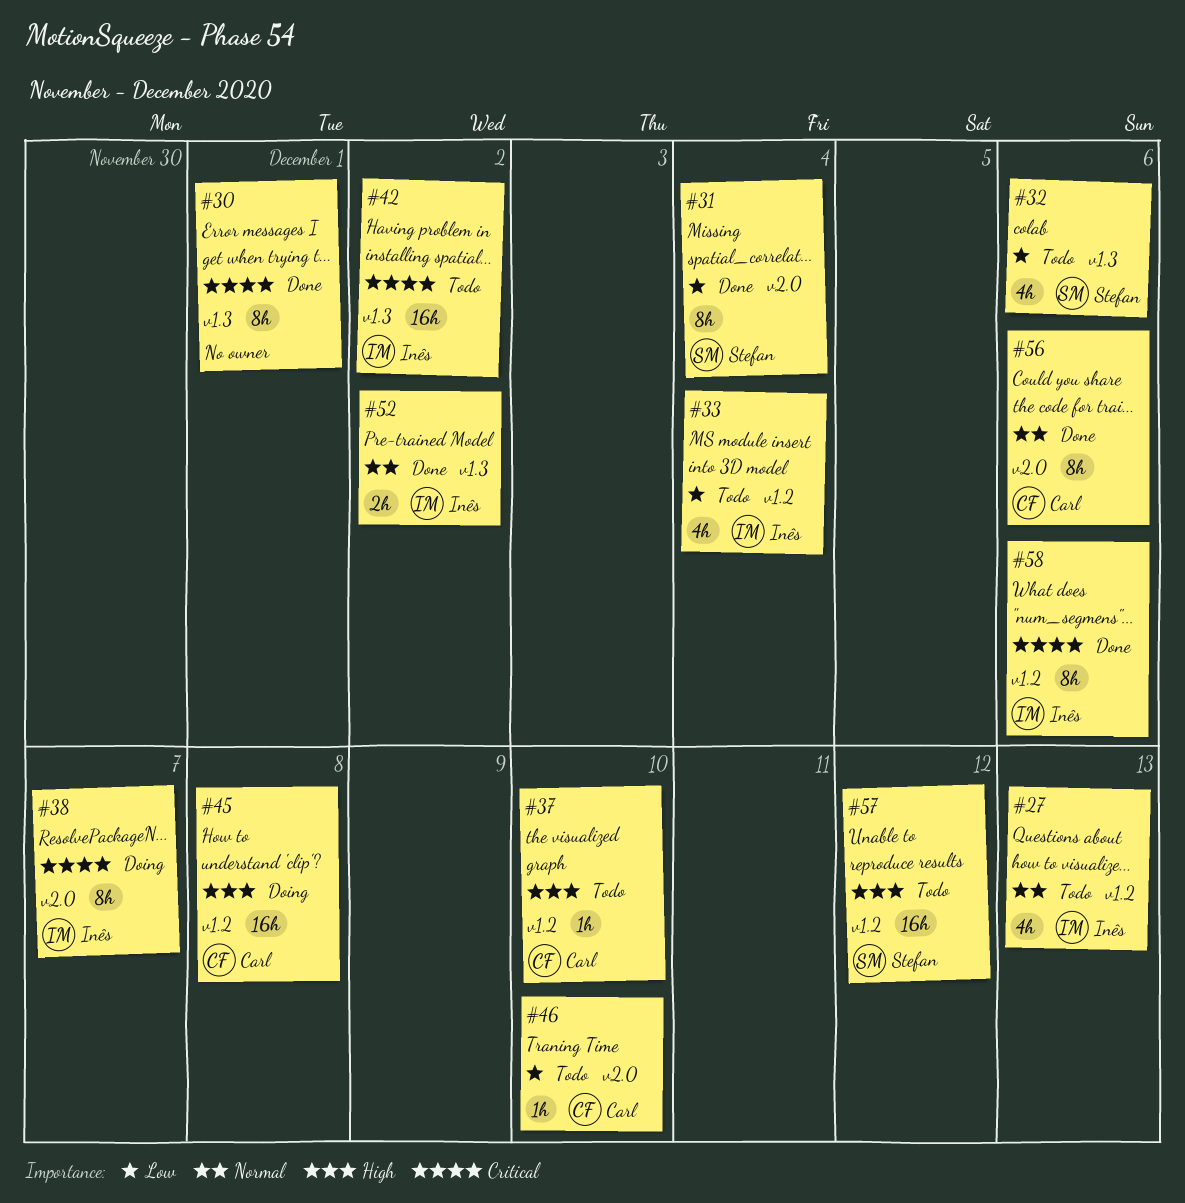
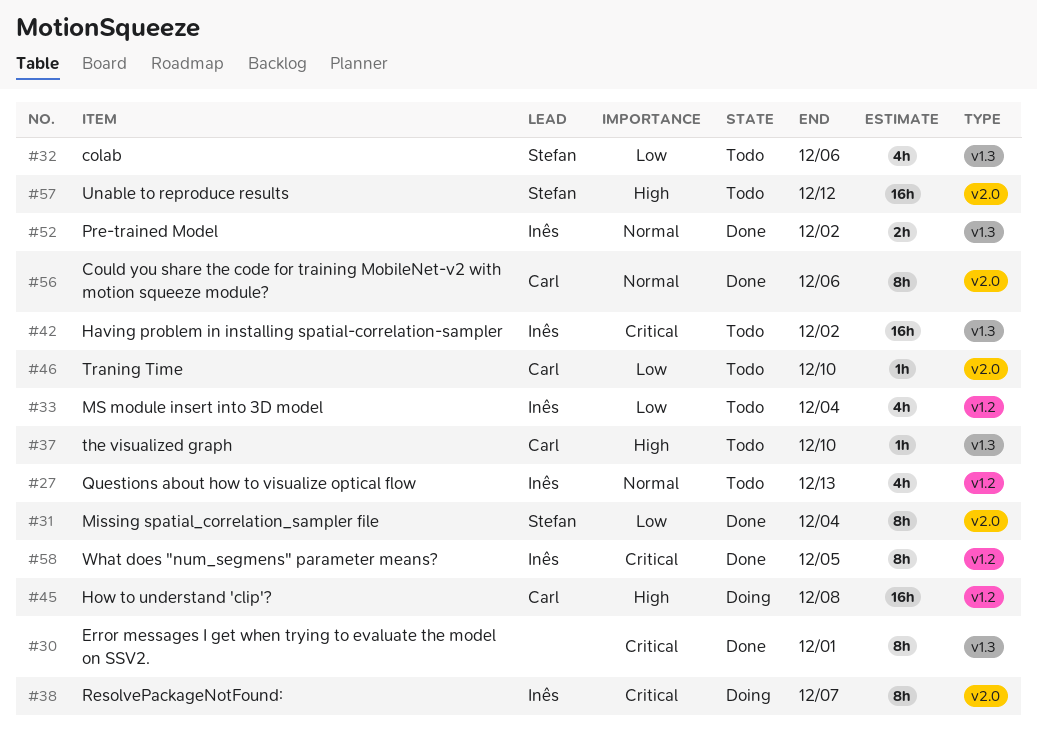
#37, label: v1.2 -> v1.3
#57, label: v1.2 -> v2.0
#58, due: Dec 6 -> Dec 5

